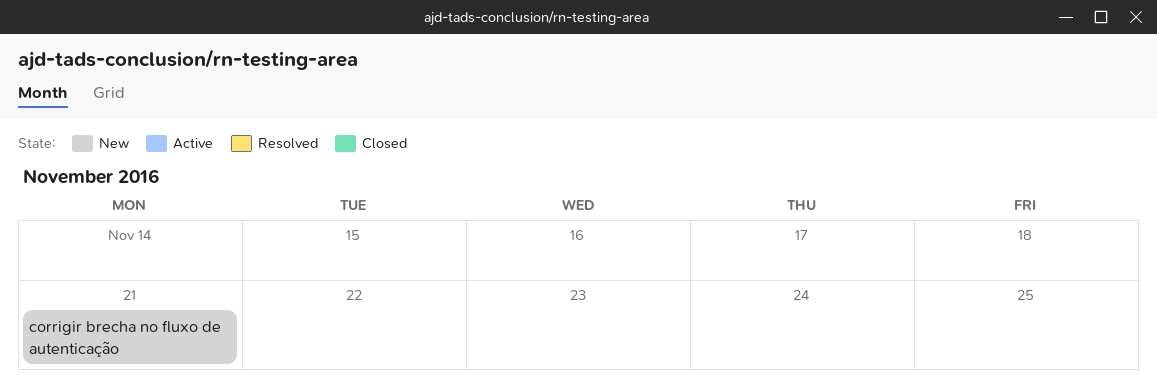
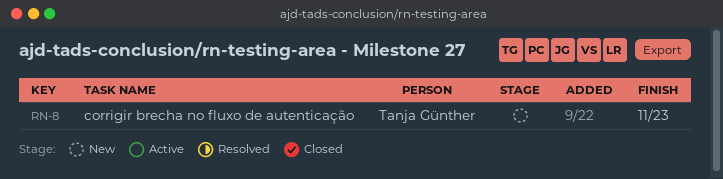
corrigir brecha no fluxo de autenticação, due: Nov 21 -> Nov 23

